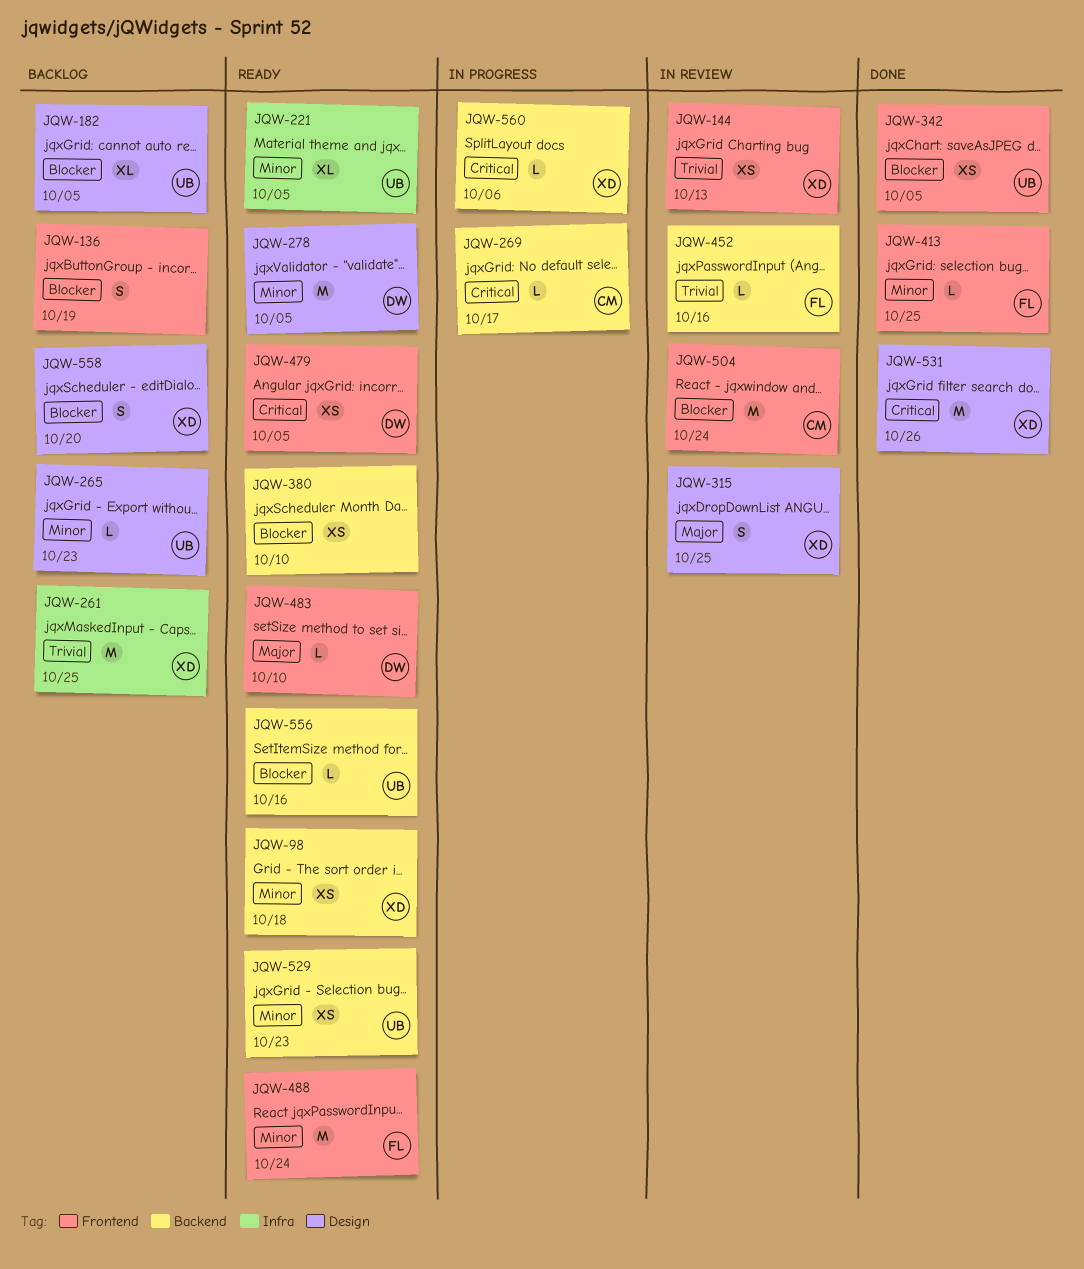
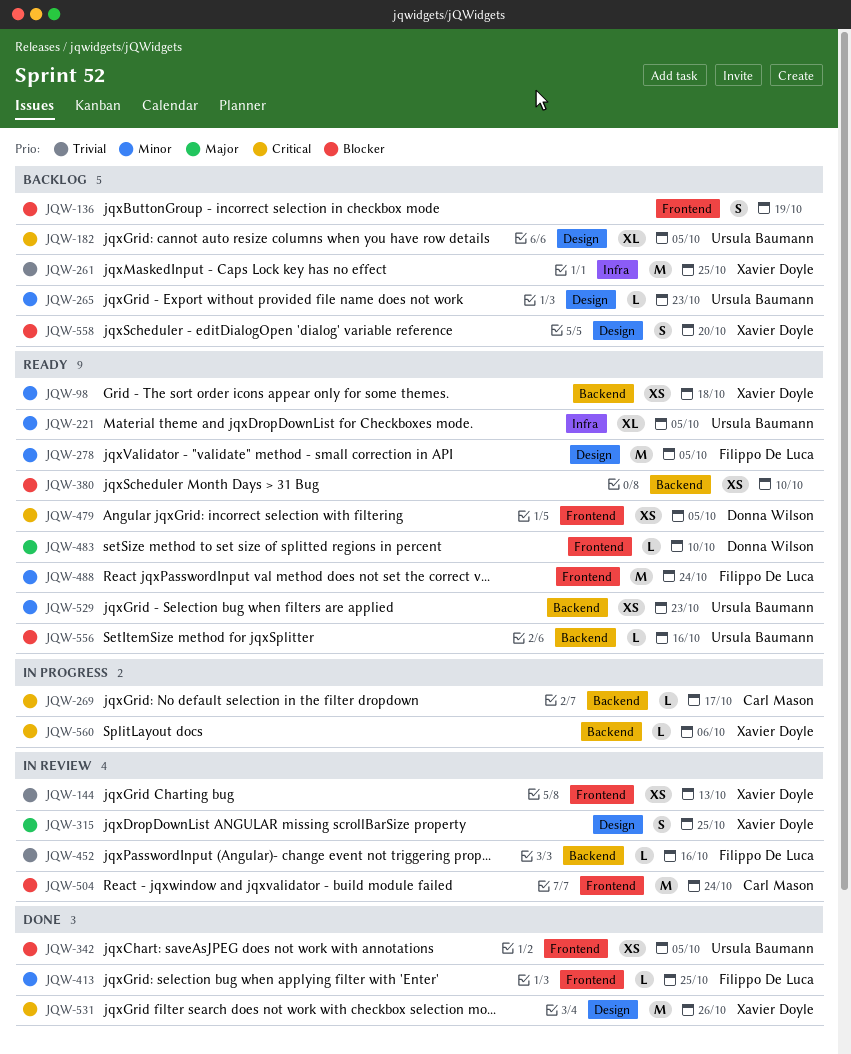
JQW-182, priority: Blocker -> Critical
JQW-278, owner: Donna Wilson -> Filippo De Luca

